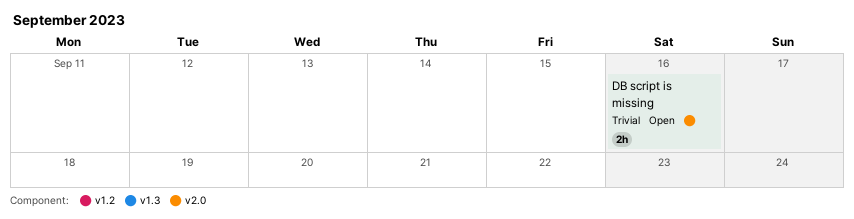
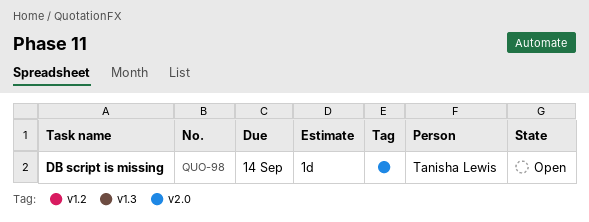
DB script is missing, estimate: 2h -> 1d
DB script is missing, due: Sep 16 -> Sep 14

